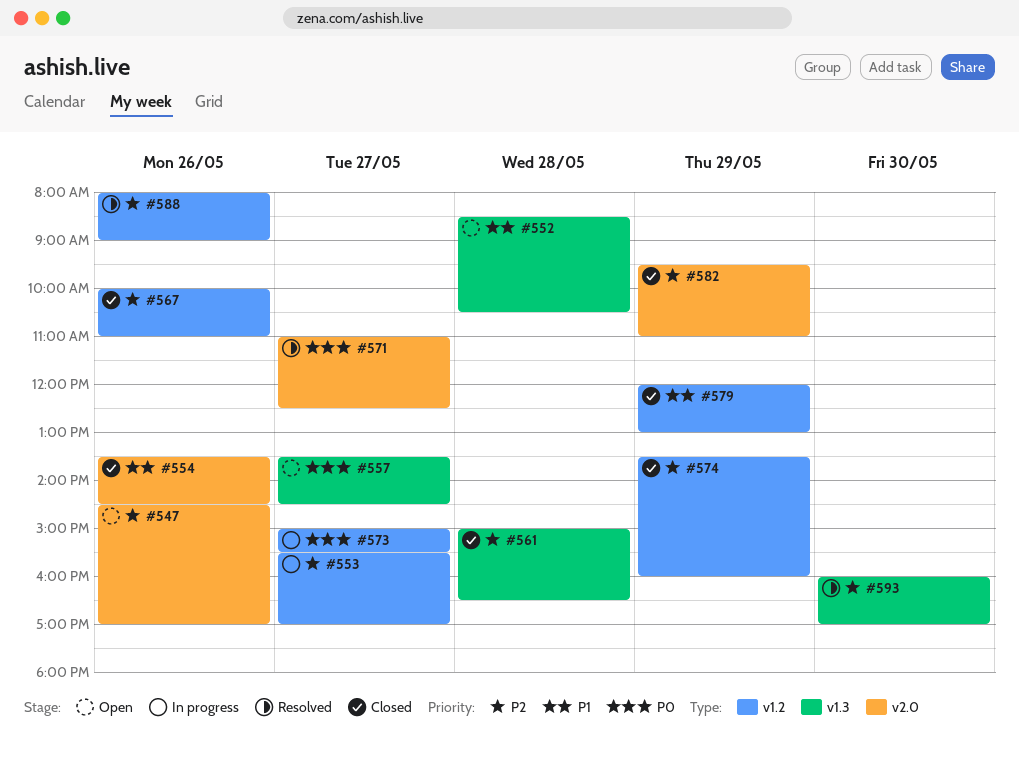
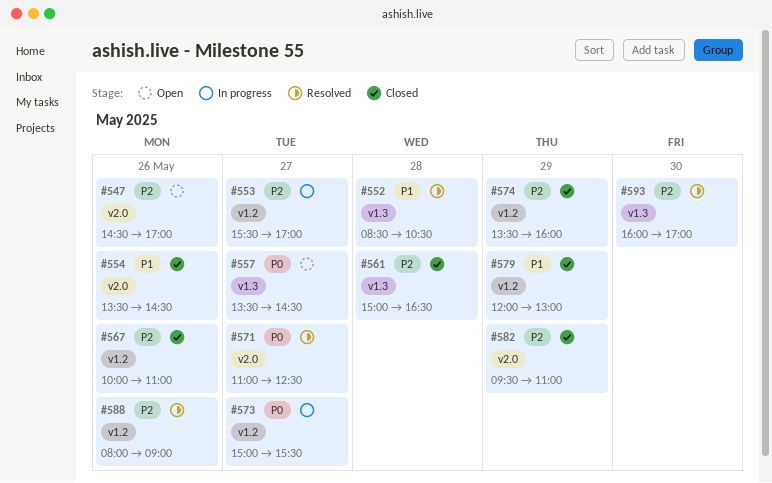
#552, status: Open -> Resolved

